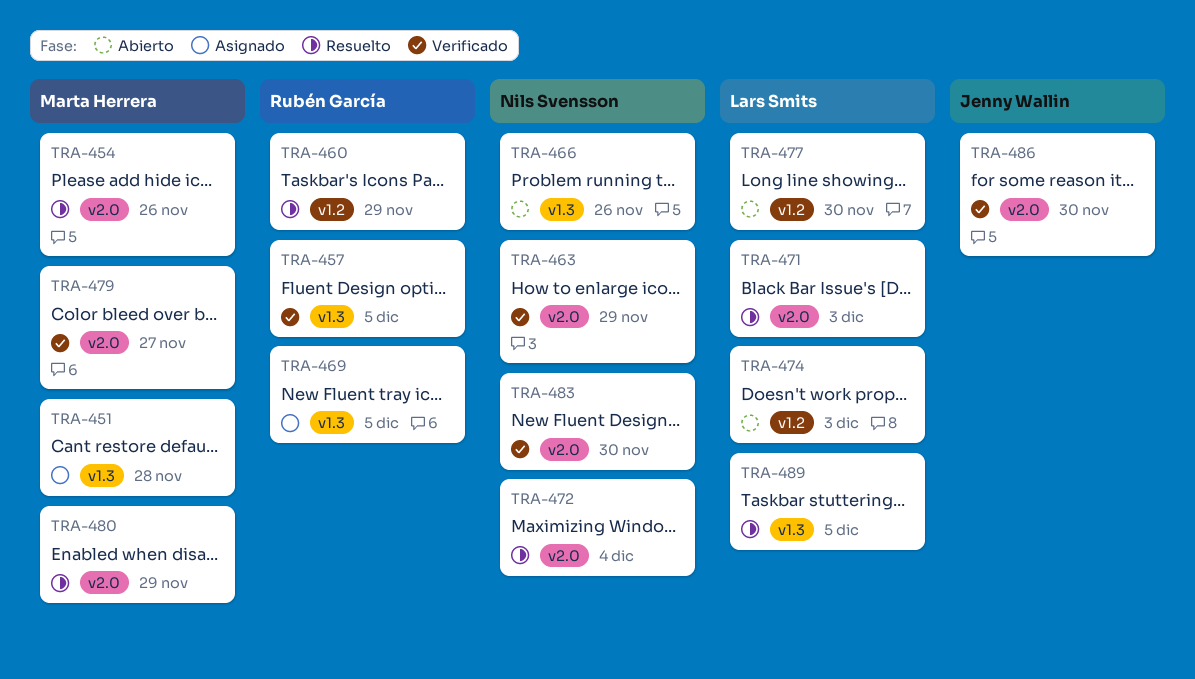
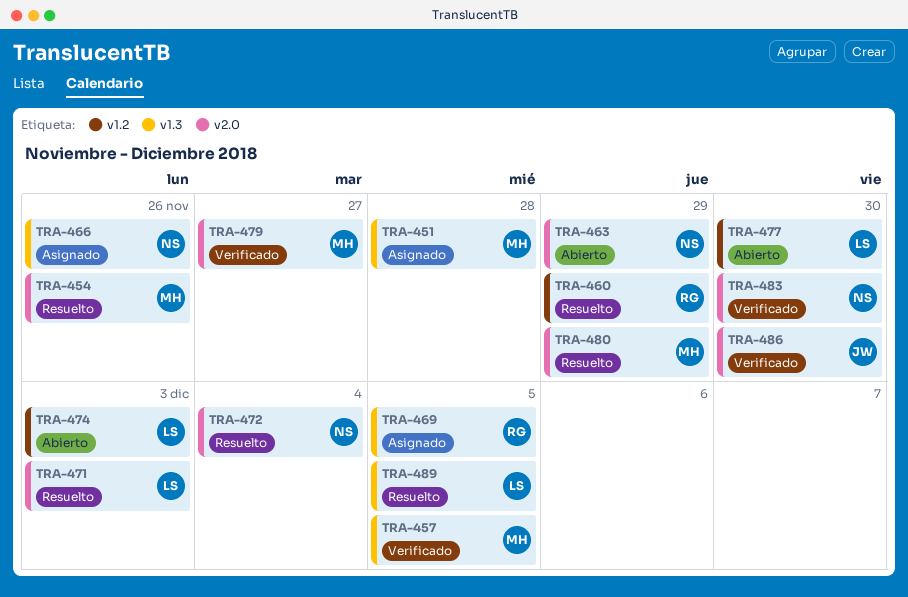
TRA-457, owner: Rubén García -> Marta Herrera
TRA-463, status: Verificado -> Abierto
TRA-466, status: Abierto -> Asignado

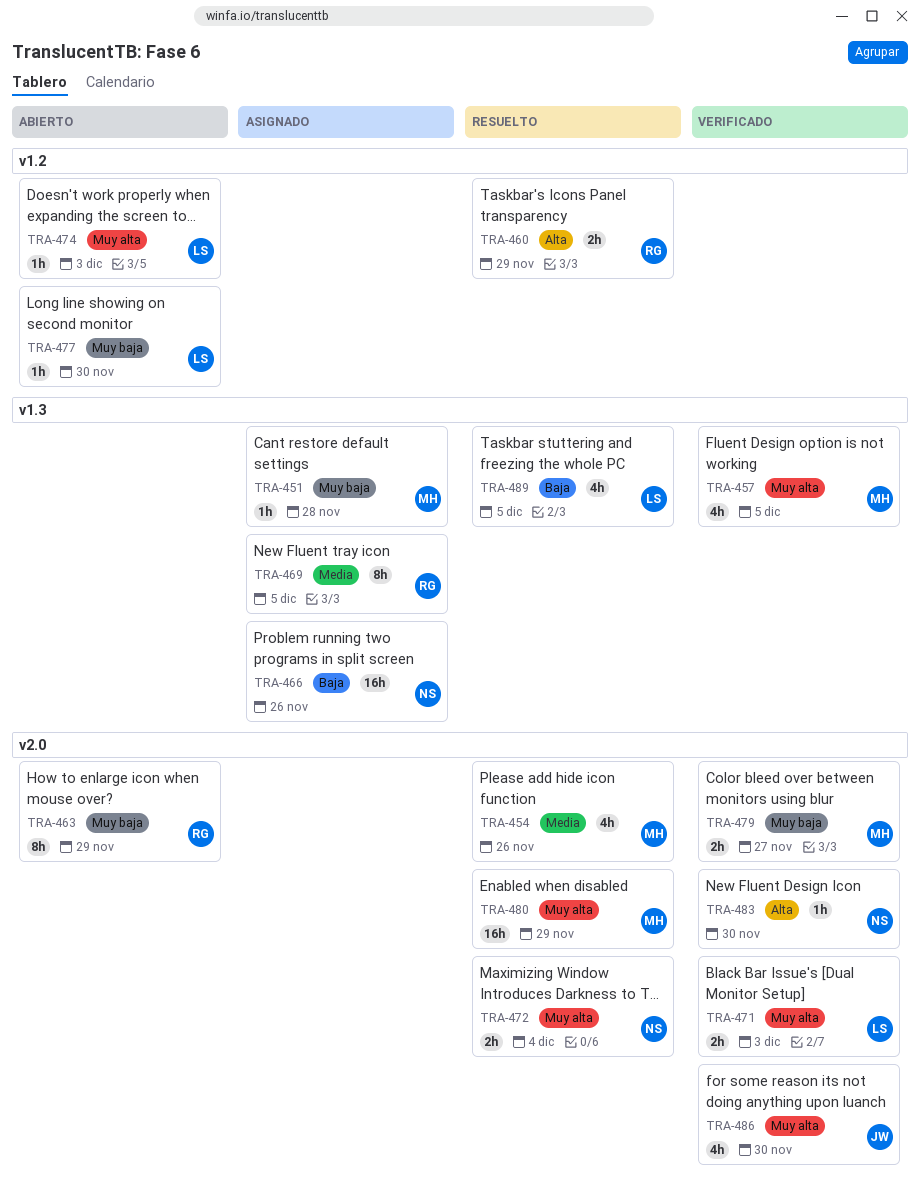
TRA-463, owner: NS -> RG
TRA-471, status: Resuelto -> Verificado

